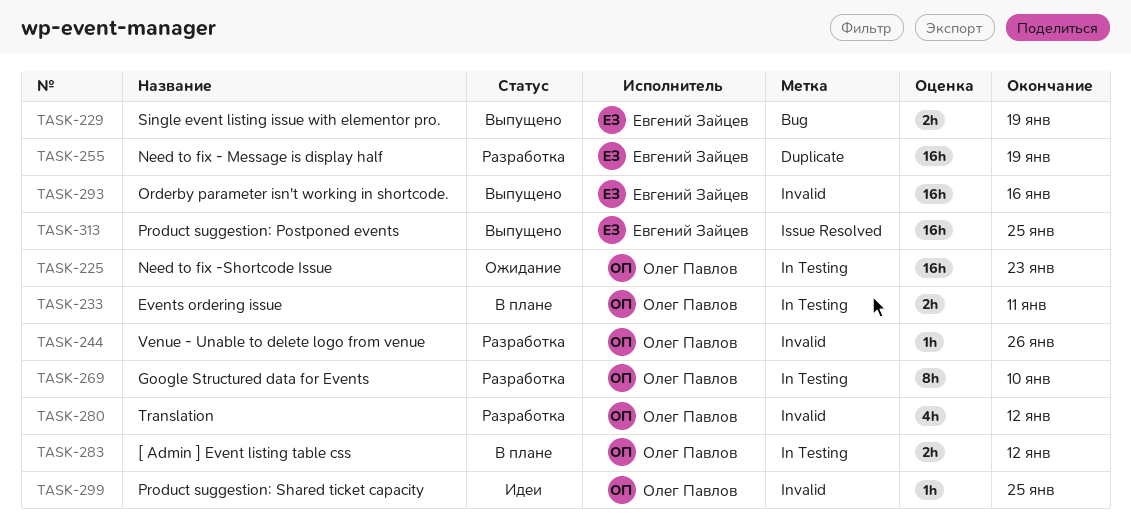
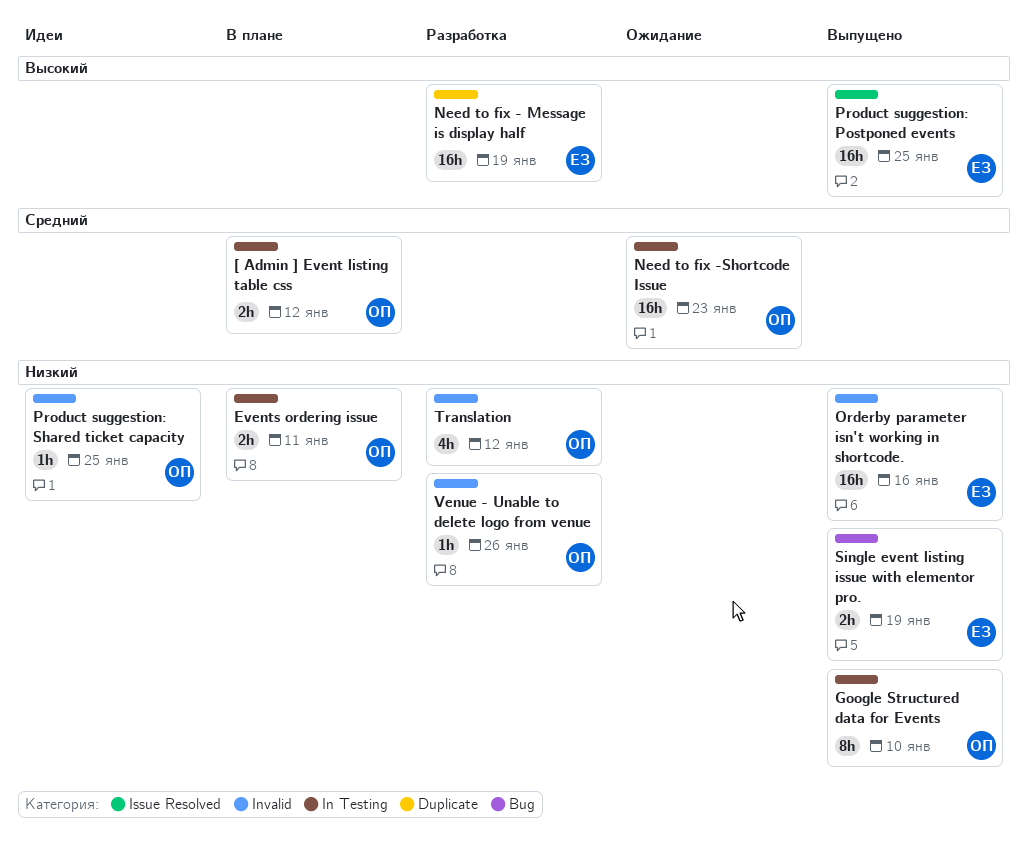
Google Structured data for Events, status: Разработка -> Выпущено

